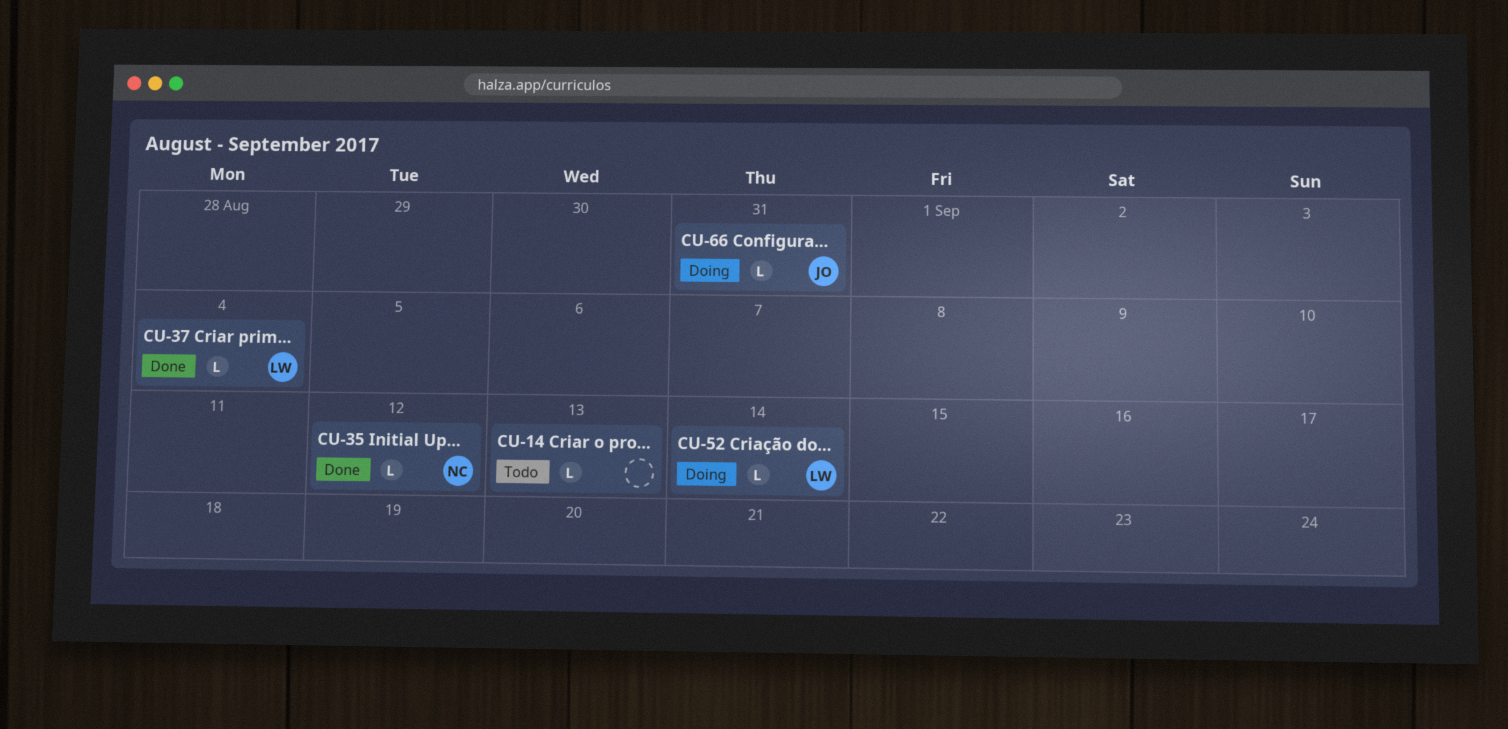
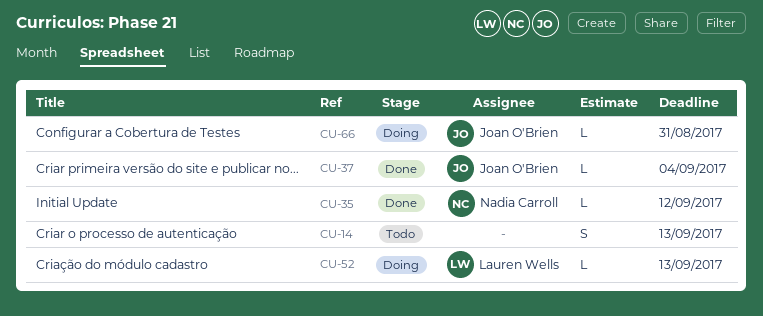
CU-14, estimate: L -> S
CU-37, owner: Lauren Wells -> Joan O'Brien
CU-52, due: Sep 14 -> Sep 13

